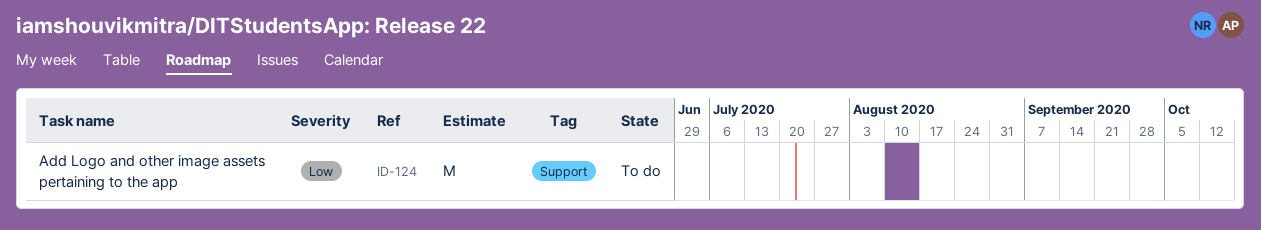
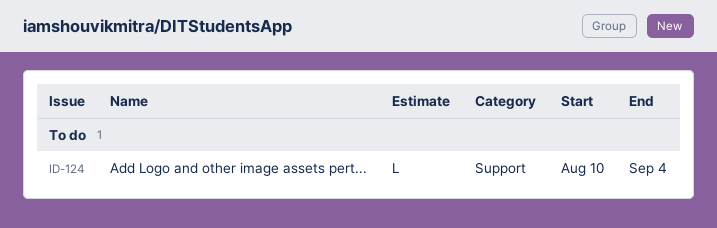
ID-124, estimate: M -> L
ID-124, due: Aug 14 -> Sep 4

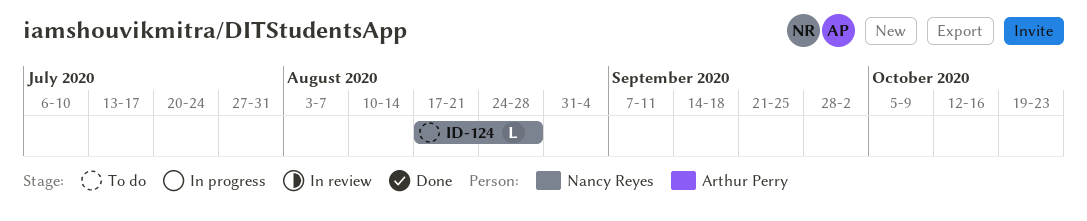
ID-124, start: Aug 10 -> Aug 17
ID-124, due: Sep 4 -> Aug 28

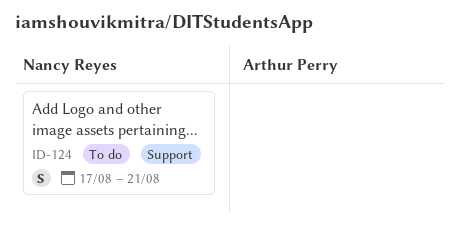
ID-124, estimate: L -> S
ID-124, due: Aug 28 -> Aug 21

